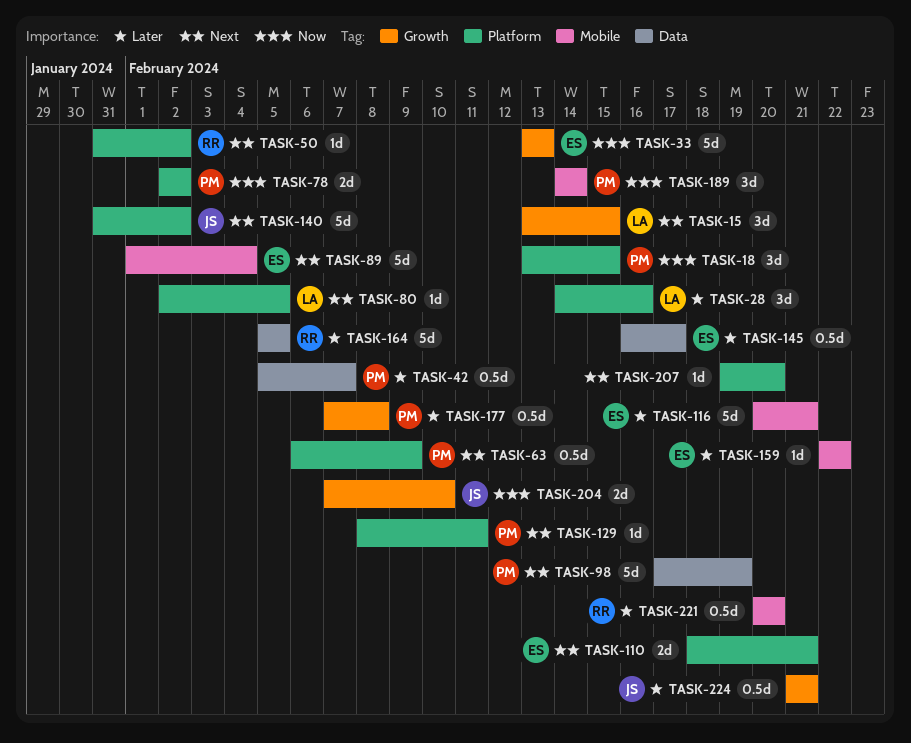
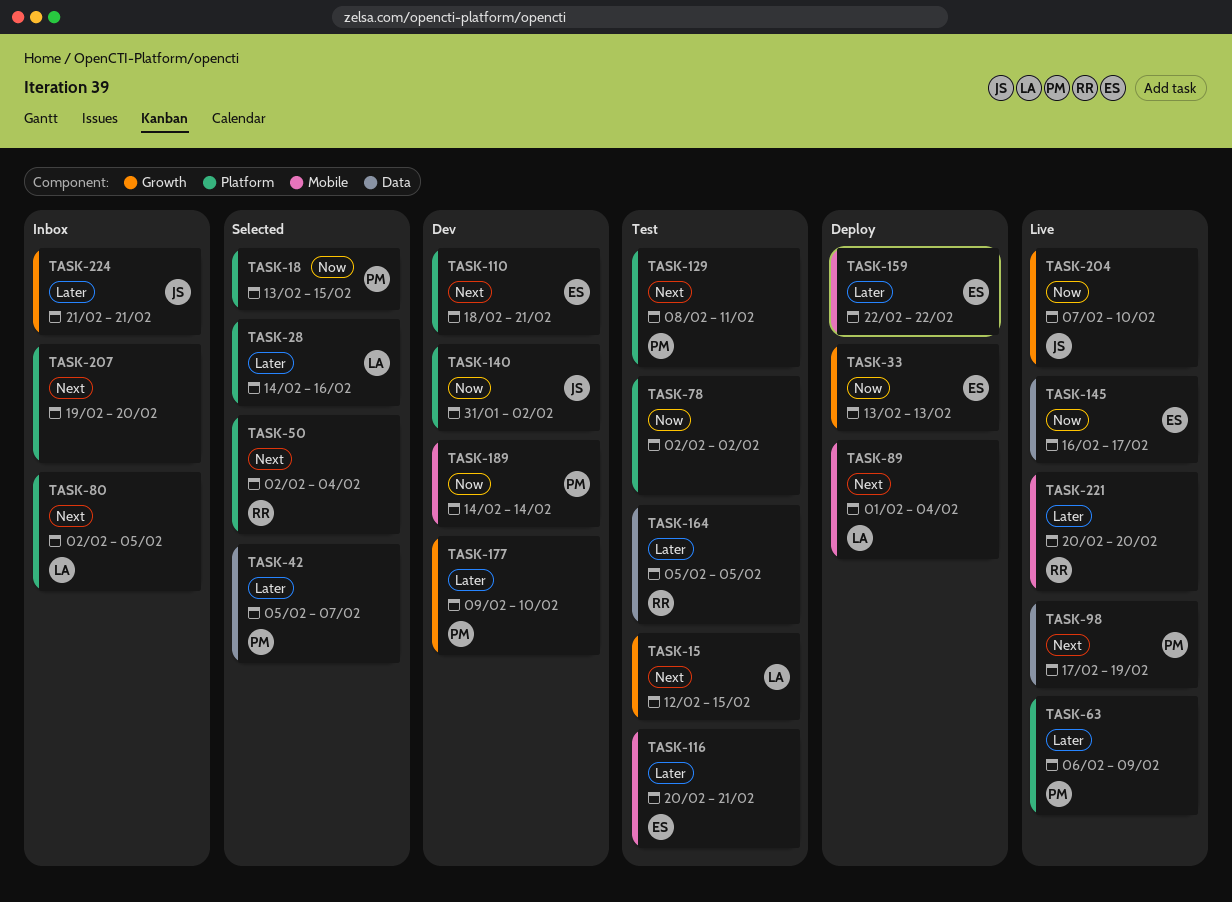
TASK-15, start: Feb 13 -> Feb 12
TASK-50, start: Jan 31 -> Feb 2
TASK-50, due: Feb 2 -> Feb 4
TASK-63, priority: Next -> Later
TASK-78, owner: PM -> none
TASK-89, owner: ES -> LA
TASK-140, priority: Next -> Now
TASK-145, priority: Later -> Now
TASK-177, start: Feb 7 -> Feb 9
TASK-177, due: Feb 8 -> Feb 10

